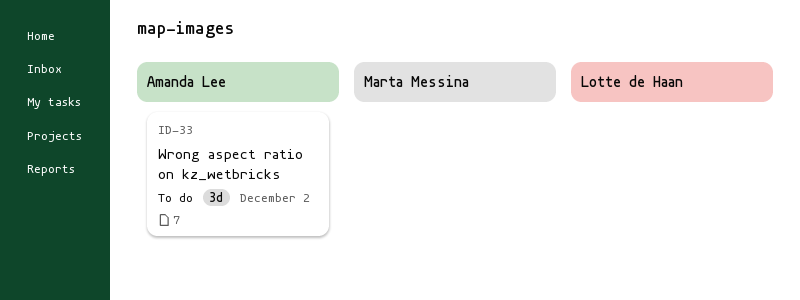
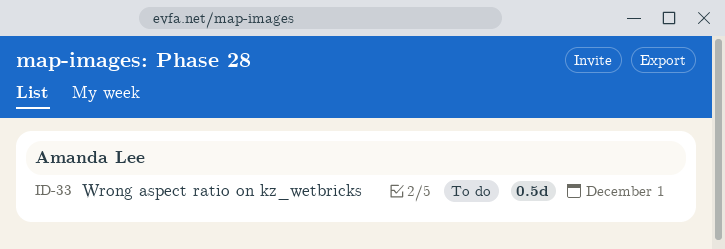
ID-33, estimate: 3d -> 0.5d
ID-33, due: Dec 2 -> Dec 1

